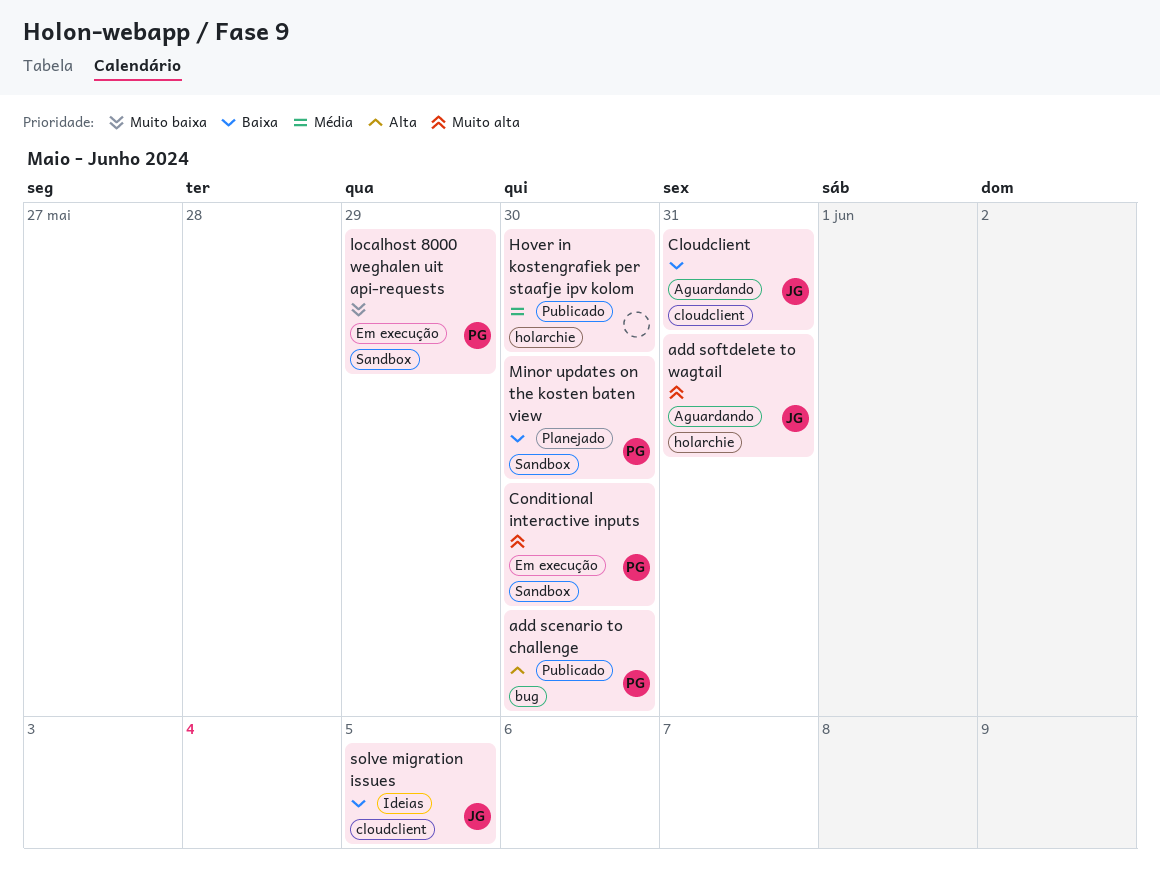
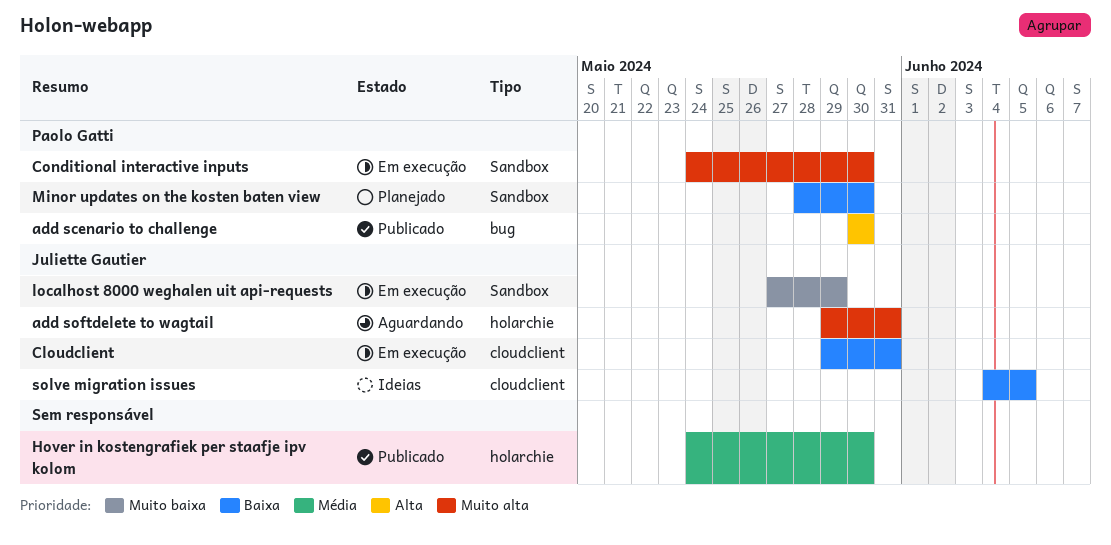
Cloudclient, status: Aguardando -> Em execução
localhost 8000 weghalen uit api-requests, owner: Paolo Gatti -> Juliette Gautier

